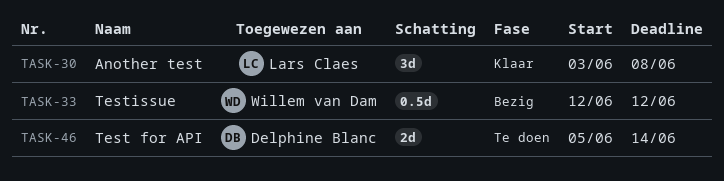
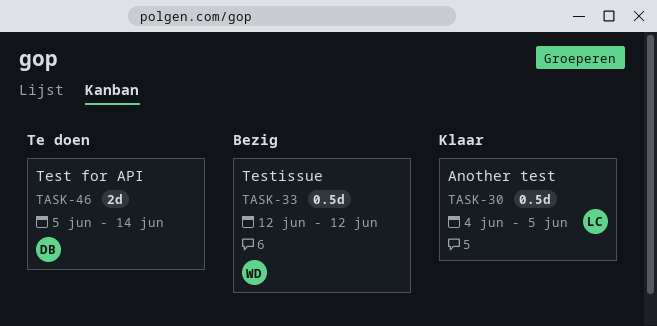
TASK-30, estimate: 3d -> 0.5d
TASK-30, start: Jun 3 -> Jun 4
TASK-30, due: Jun 8 -> Jun 5

